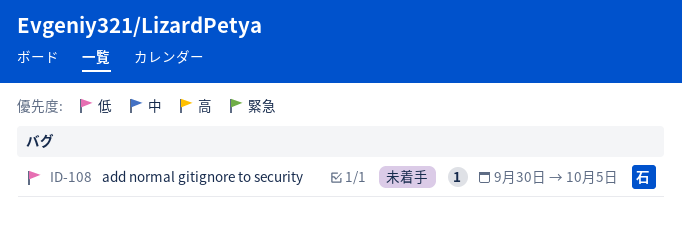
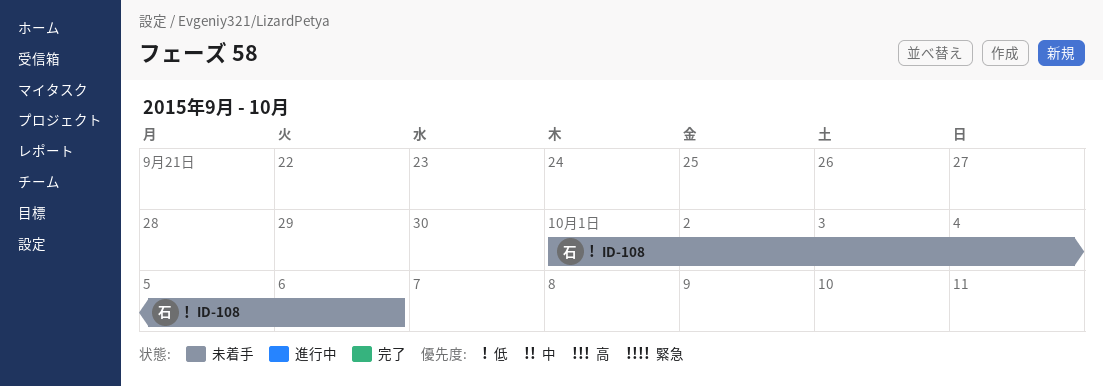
ID-108, start: Sep 30 -> Oct 1
ID-108, due: Oct 5 -> Oct 6

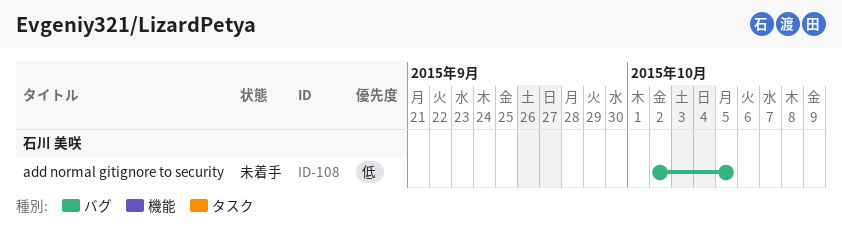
ID-108, start: Oct 1 -> Oct 2
ID-108, due: Oct 6 -> Oct 5

